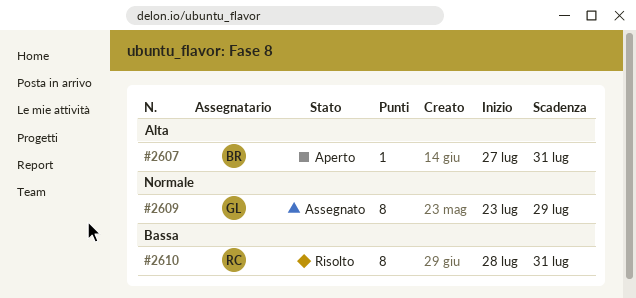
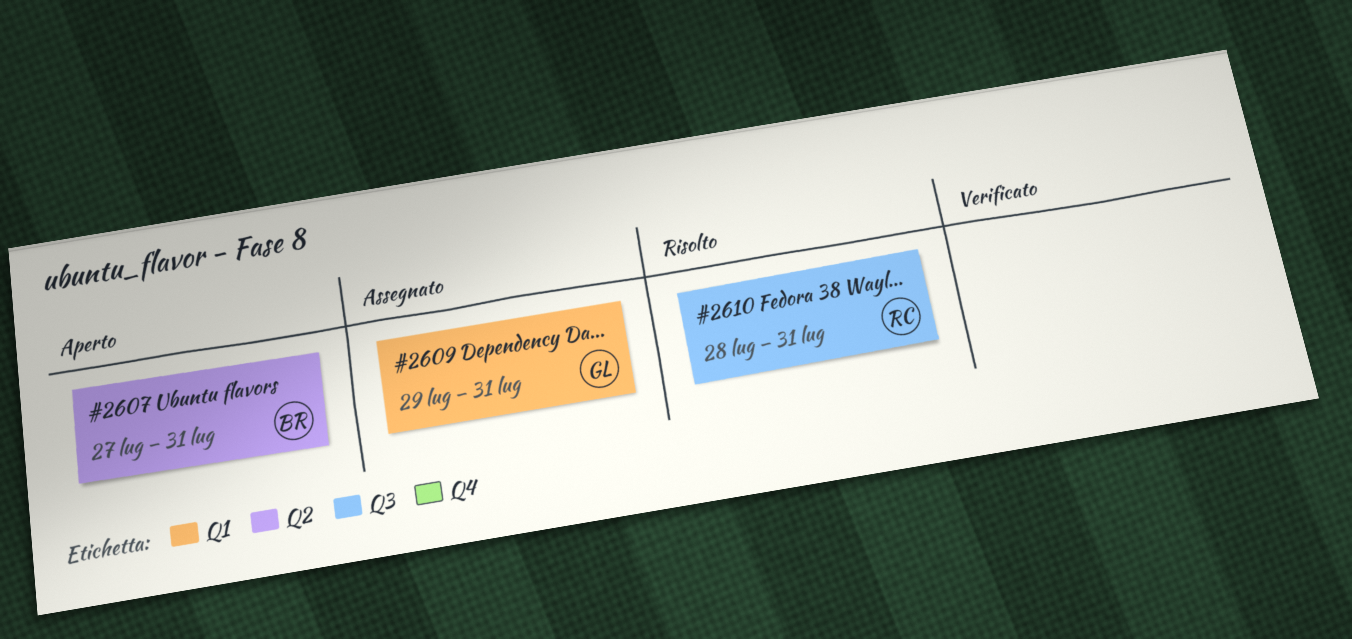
#2609, start: Jul 23 -> Jul 29
#2609, due: Jul 29 -> Jul 31

